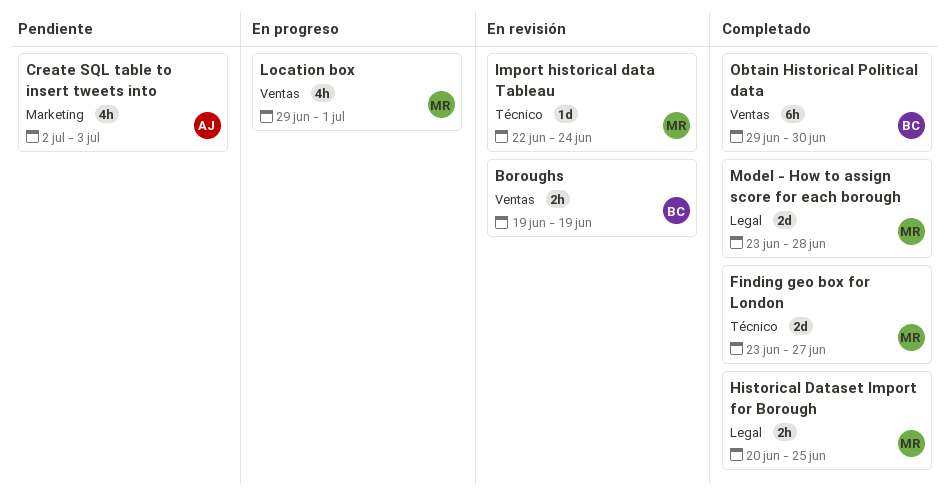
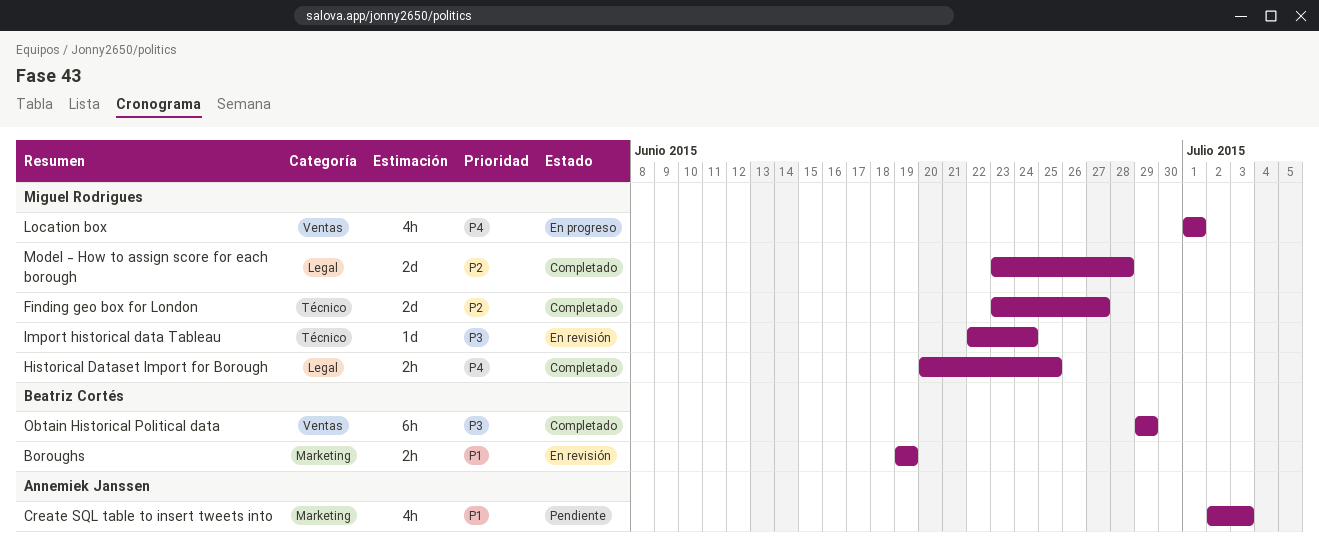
Boroughs, label: Ventas -> Marketing
Location box, start: Jun 29 -> Jul 1
Obtain Historical Political data, due: Jun 30 -> Jun 29

